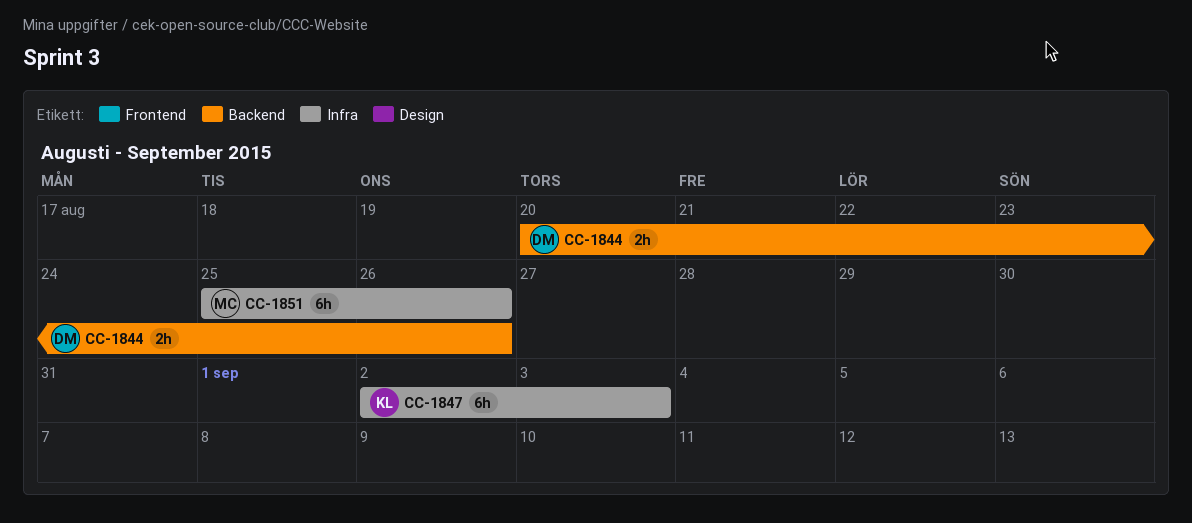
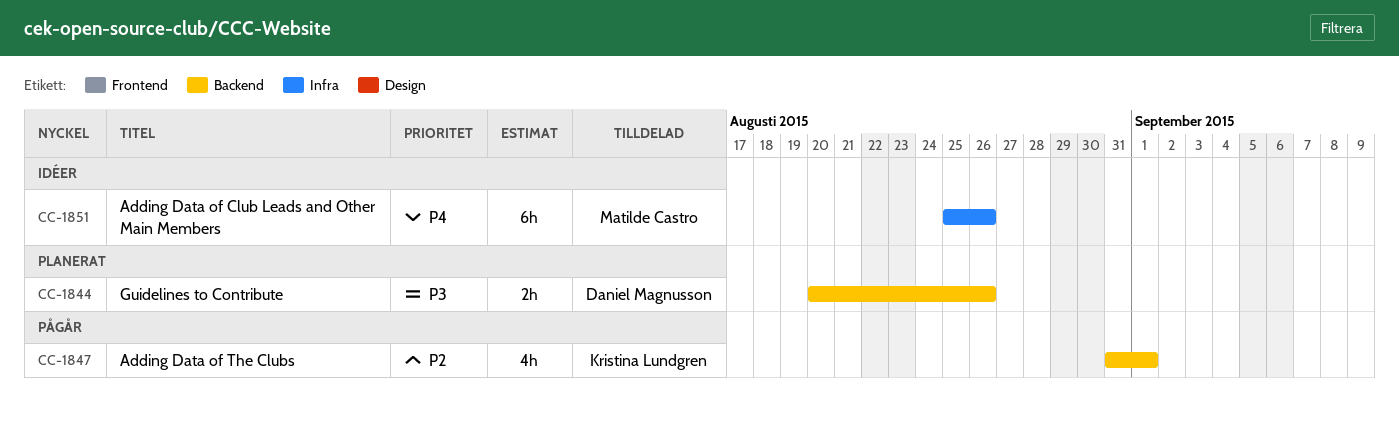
CC-1847, label: Infra -> Backend
CC-1847, estimate: 6h -> 4h
CC-1847, start: Sep 2 -> Aug 31
CC-1847, due: Sep 3 -> Sep 1

